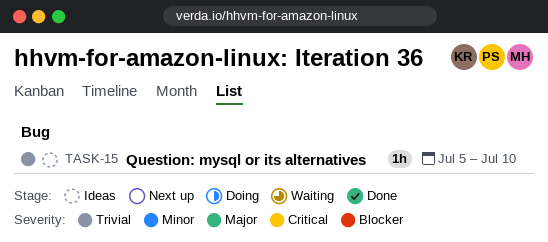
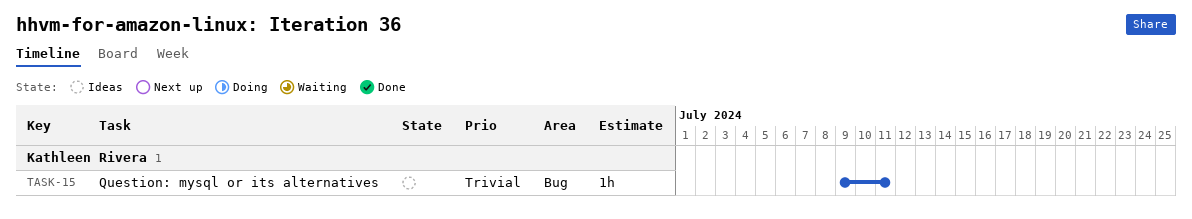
TASK-15, start: Jul 5 -> Jul 9
TASK-15, due: Jul 10 -> Jul 11

